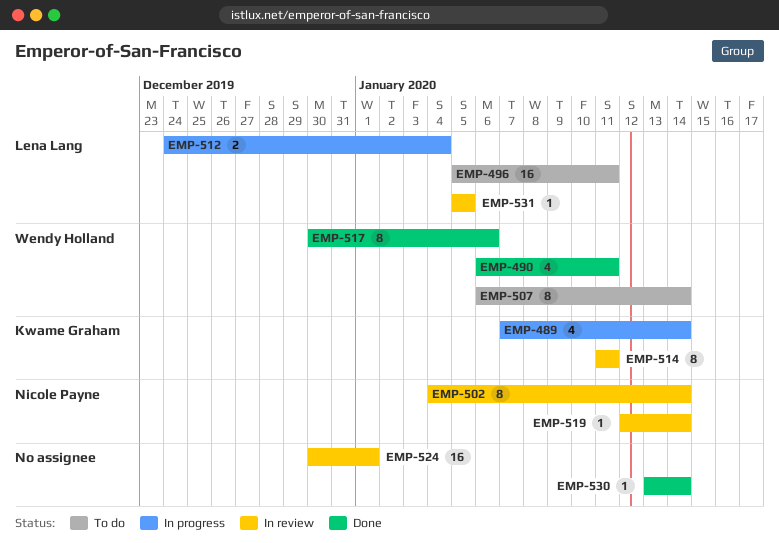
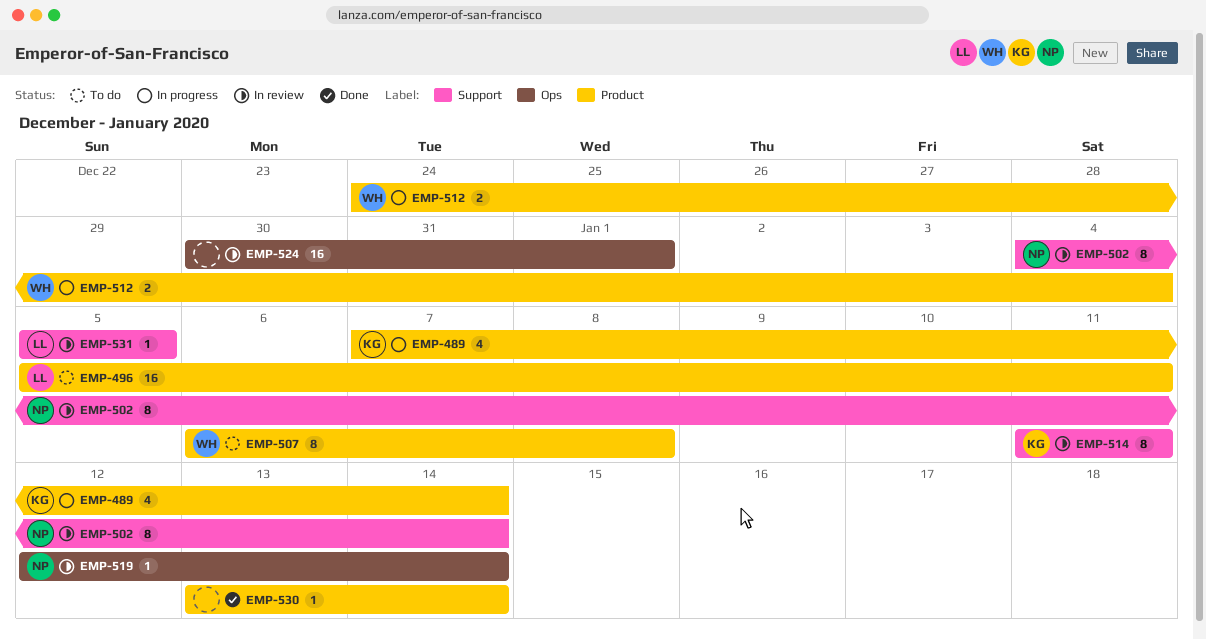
EMP-490: present -> none
EMP-507, due: Jan 14 -> Jan 8
EMP-512, owner: Lena Lang -> Wendy Holland
EMP-517: present -> none

